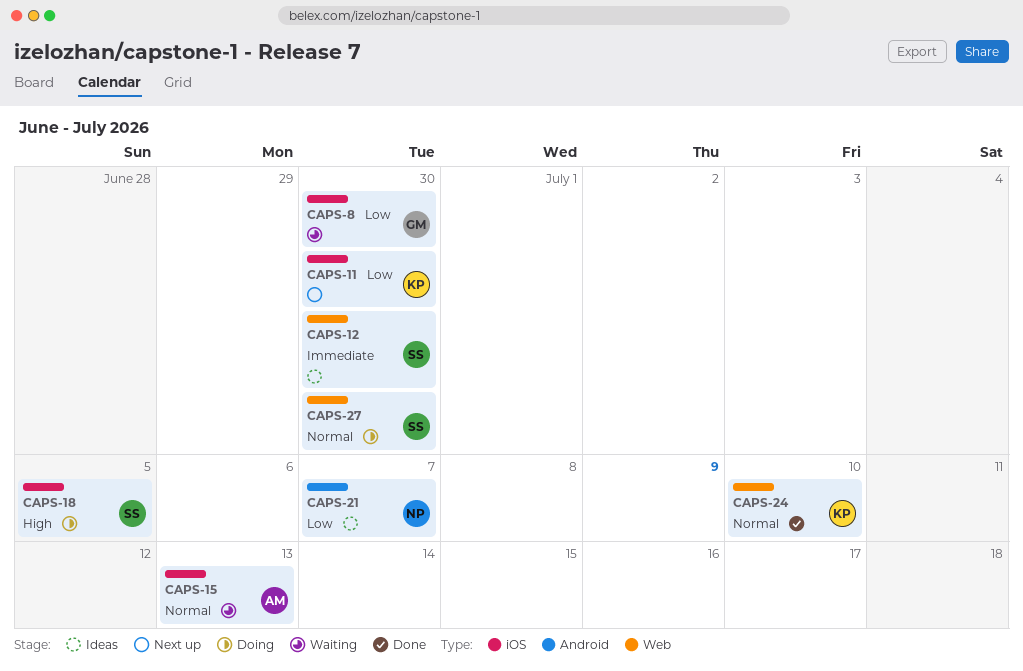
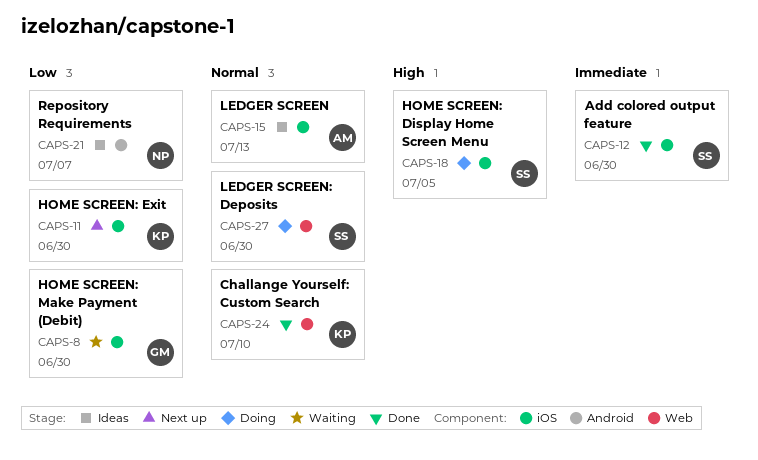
CAPS-12, status: Ideas -> Done
CAPS-12, label: Web -> iOS
CAPS-15, status: Waiting -> Ideas

